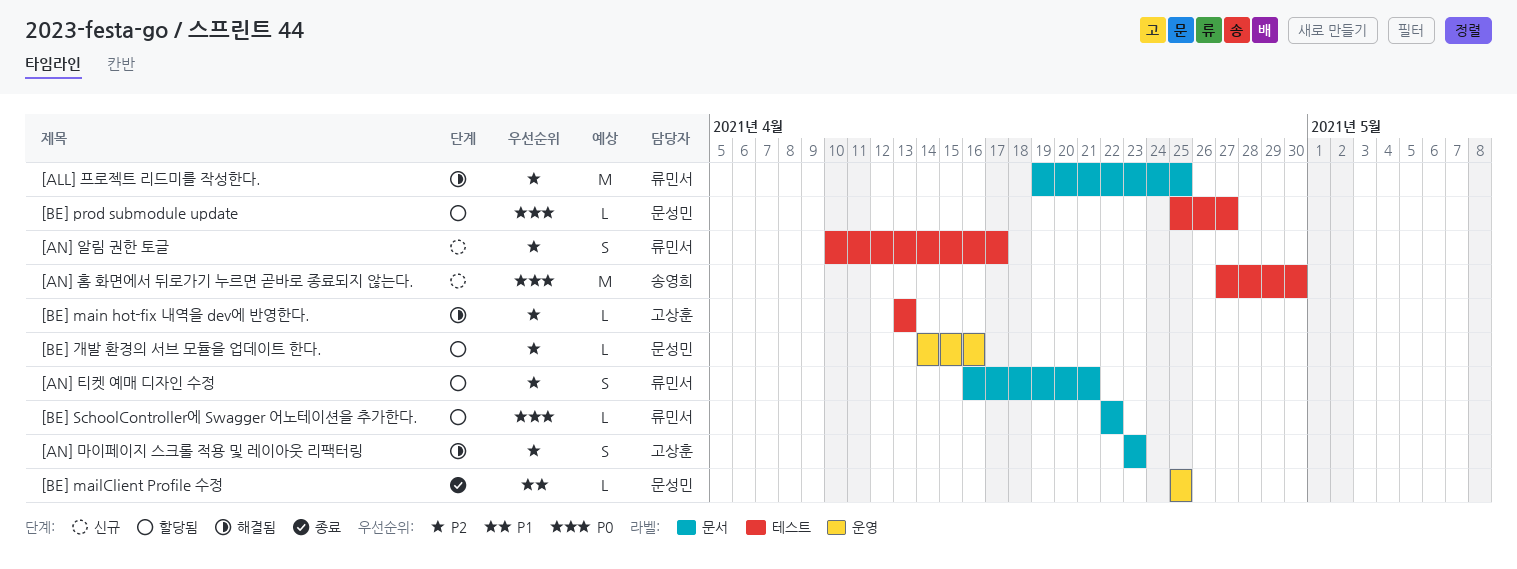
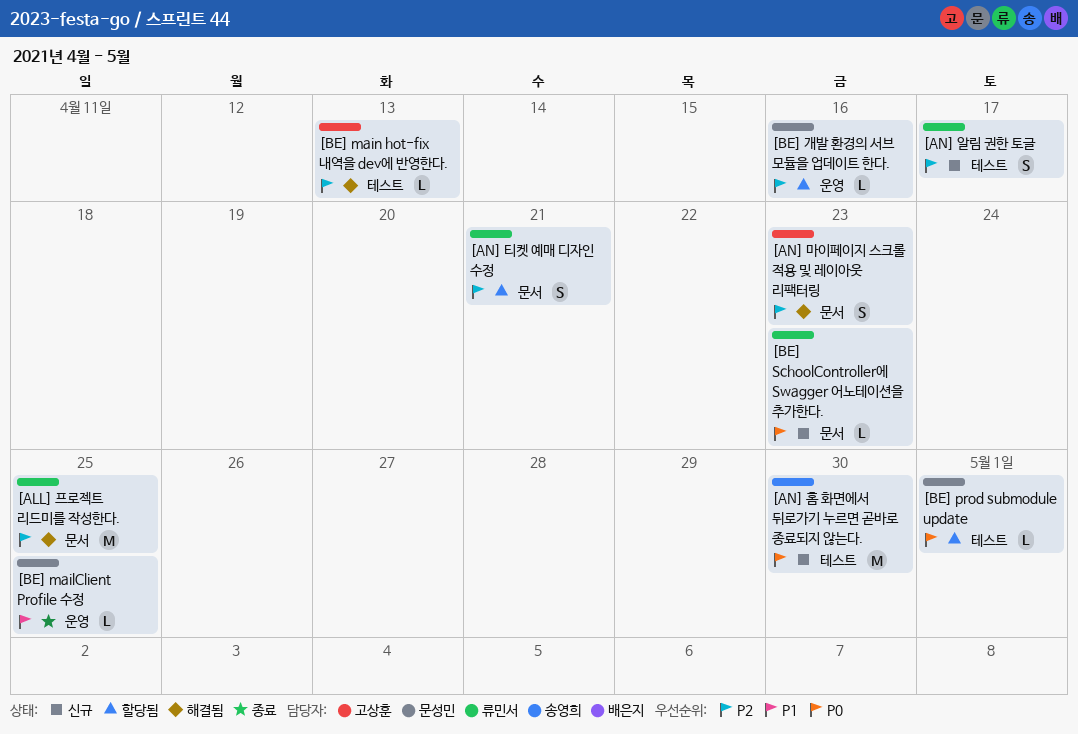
[BE] prod submodule update, due: Apr 27 -> May 1
[BE] SchoolController에 Swagger 어노테이션을 추가한다., status: 할당됨 -> 신규
[BE] SchoolController에 Swagger 어노테이션을 추가한다., due: Apr 22 -> Apr 23

